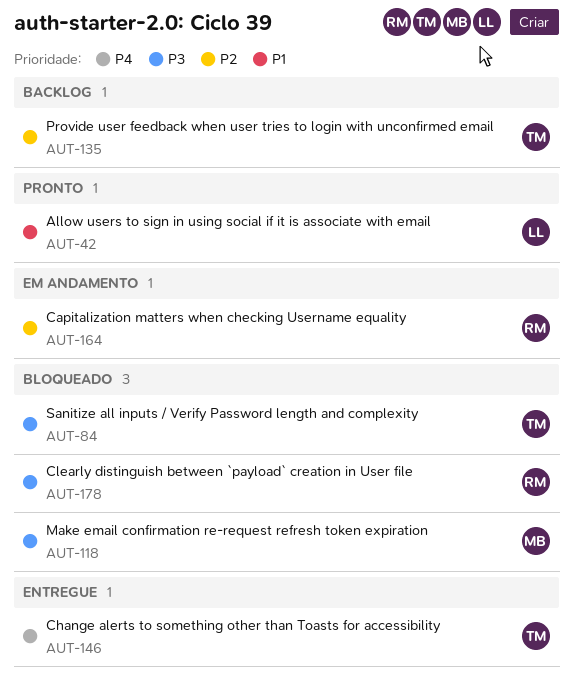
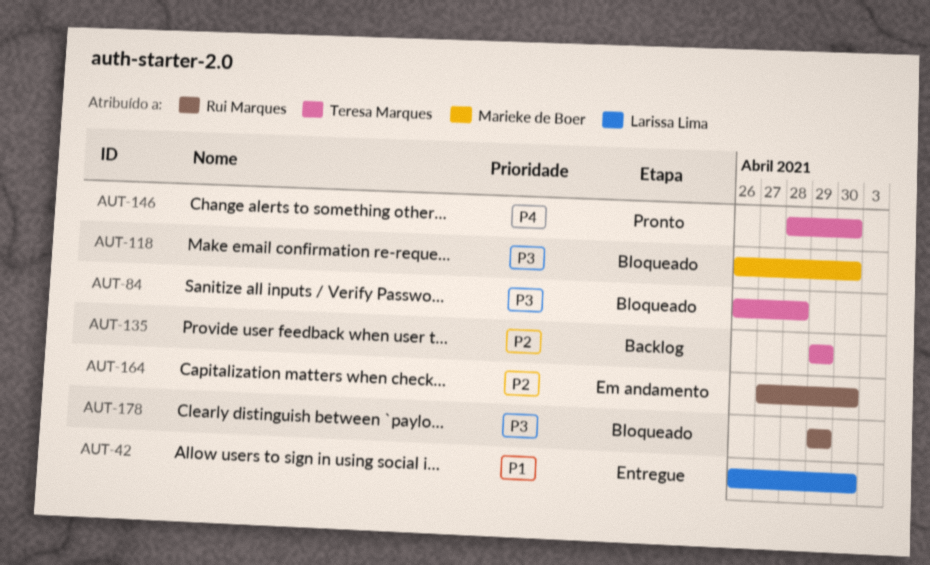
AUT-42, status: Pronto -> Entregue
AUT-146, status: Entregue -> Pronto

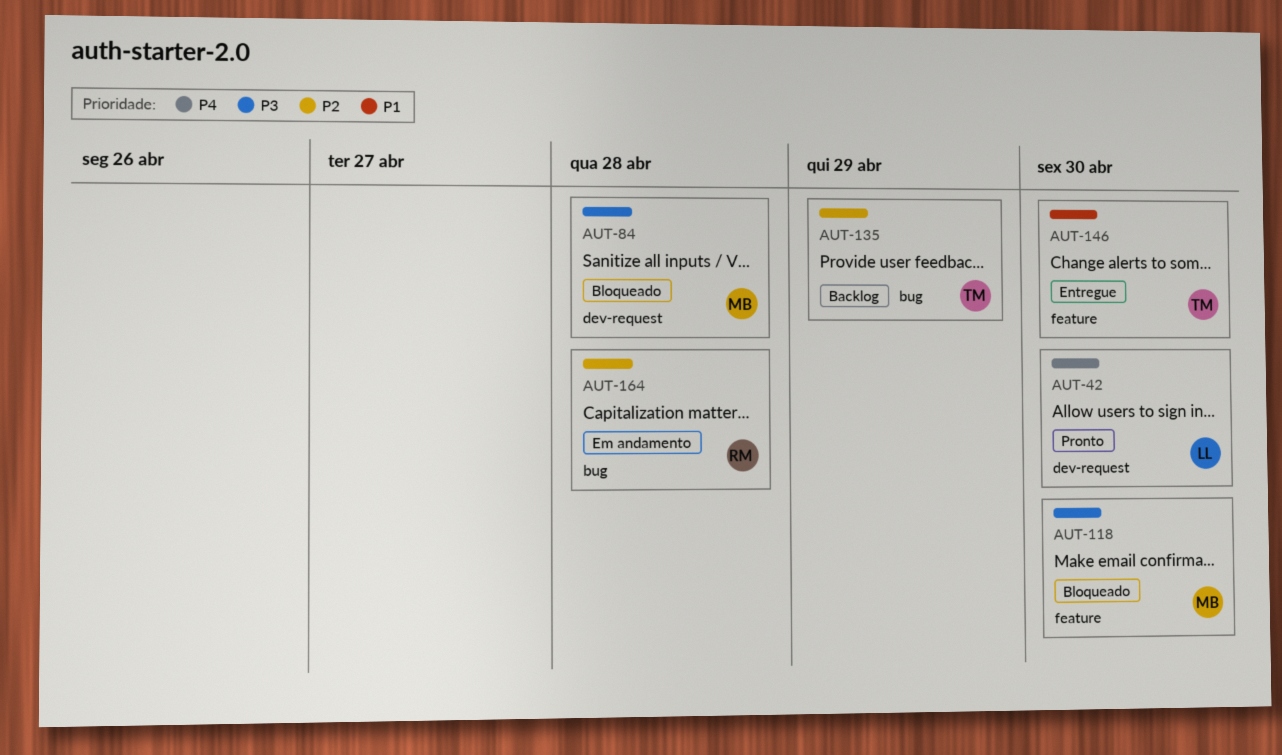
AUT-42, status: Entregue -> Pronto
AUT-42, priority: P1 -> P4
AUT-84, owner: Teresa Marques -> Marieke de Boer
AUT-146, status: Pronto -> Entregue
AUT-146, priority: P4 -> P1
AUT-164, due: Apr 30 -> Apr 28
AUT-178: present -> none

